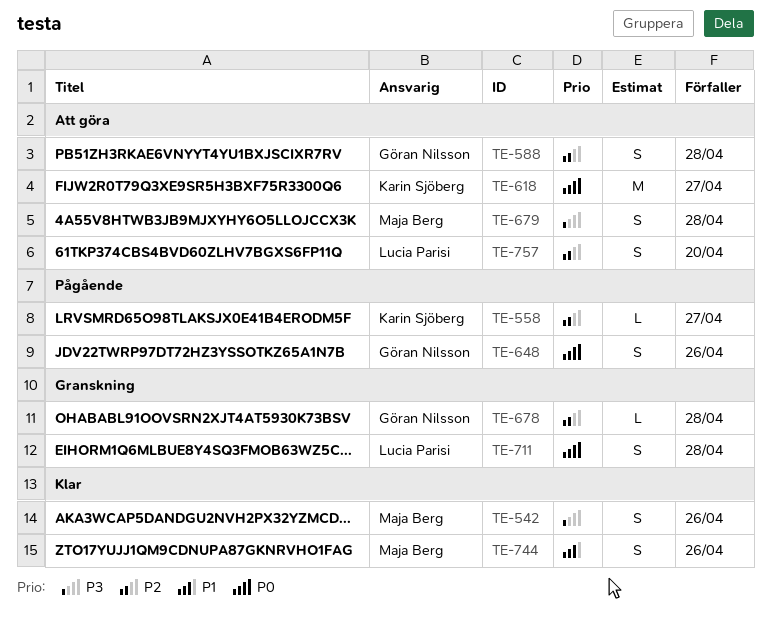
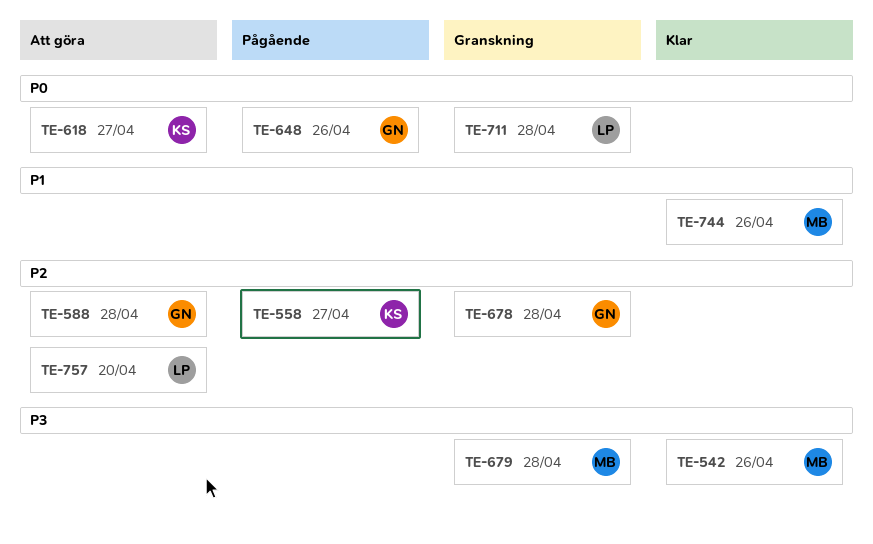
TE-679, status: Att göra -> Granskning

